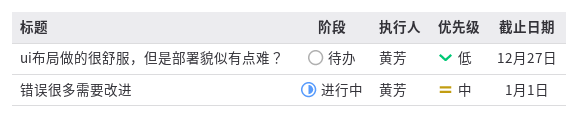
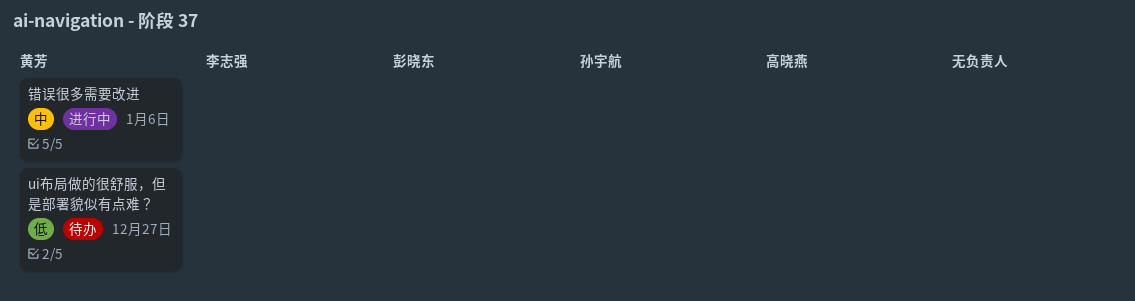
错误很多需要改进, due: Jan 1 -> Jan 6

